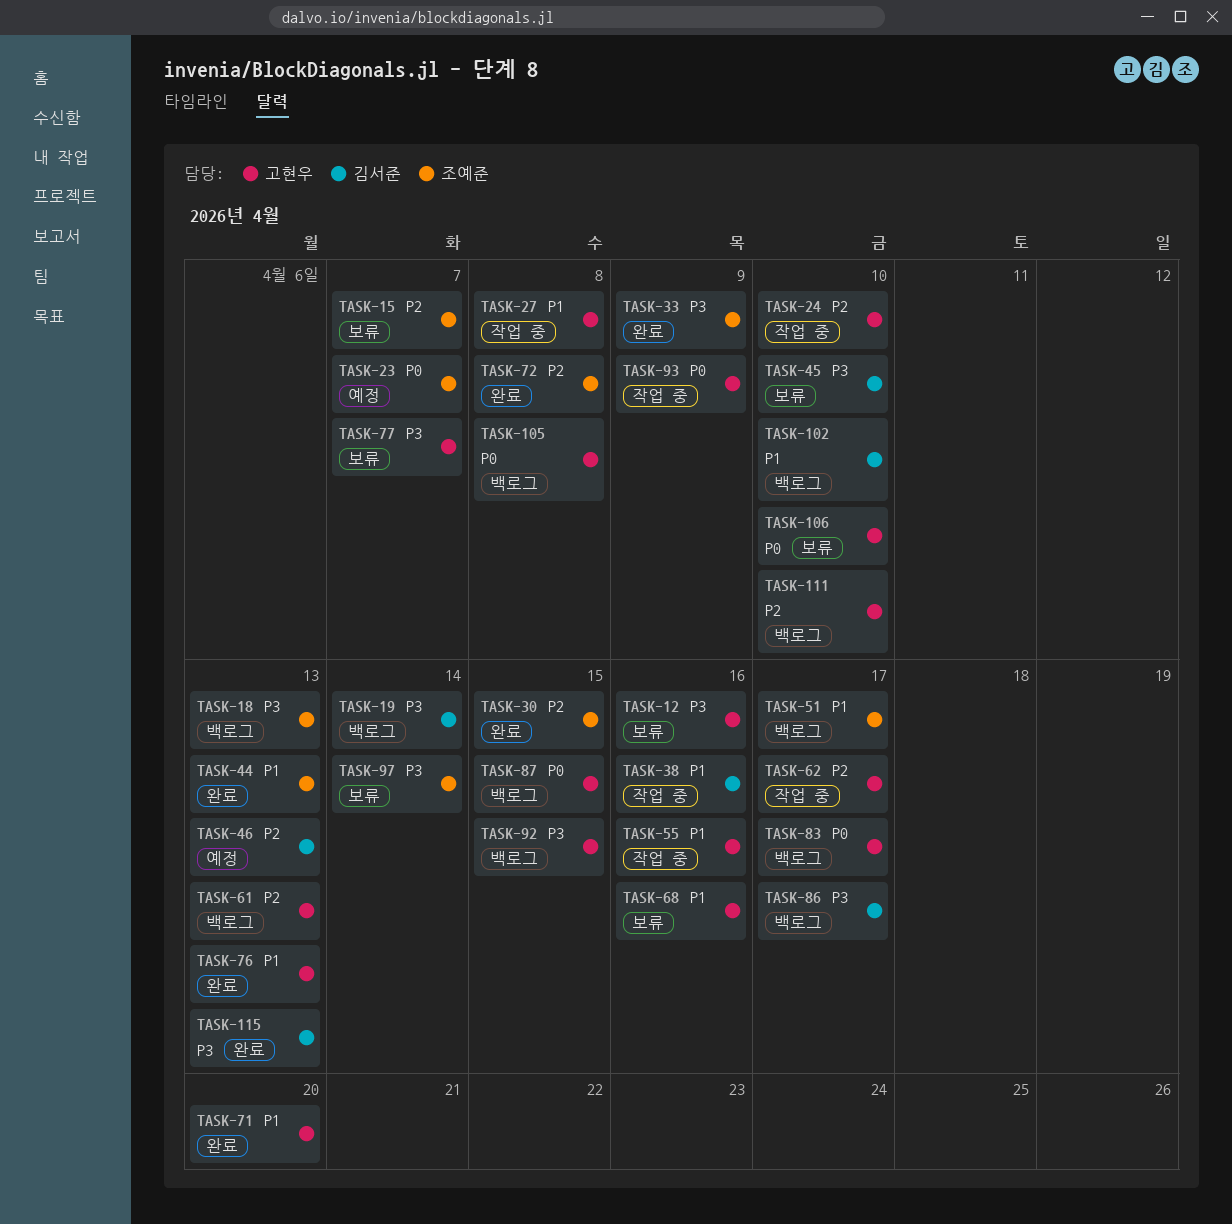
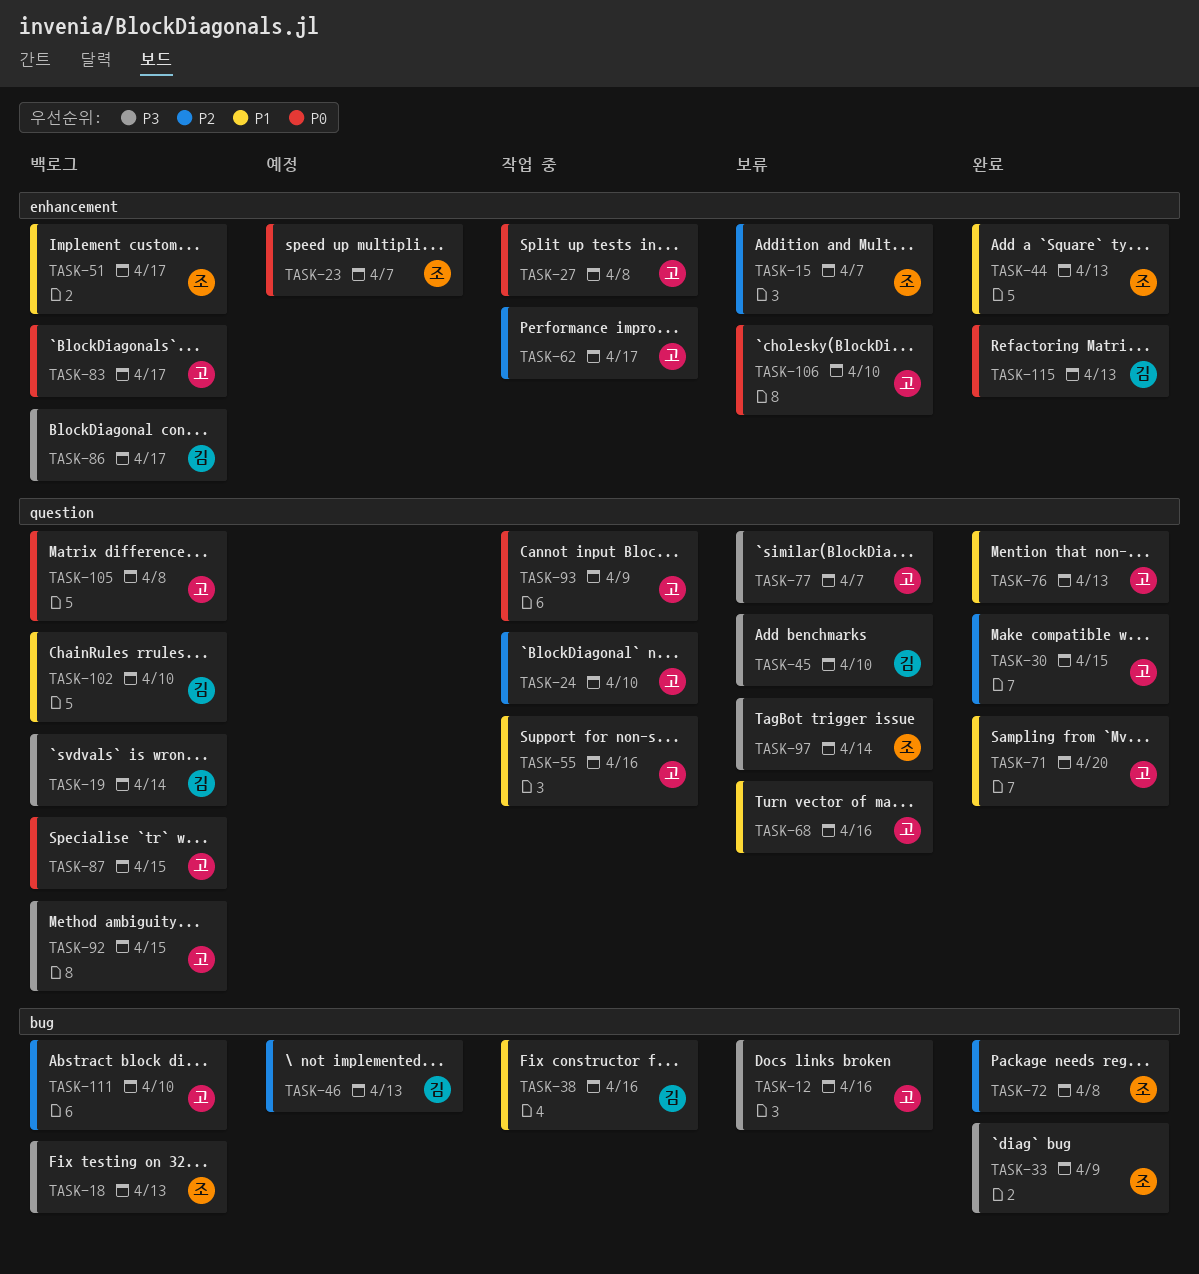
TASK-27, priority: P1 -> P0
TASK-30, owner: 조예준 -> 고현우
TASK-61: present -> none
TASK-115, priority: P3 -> P0

